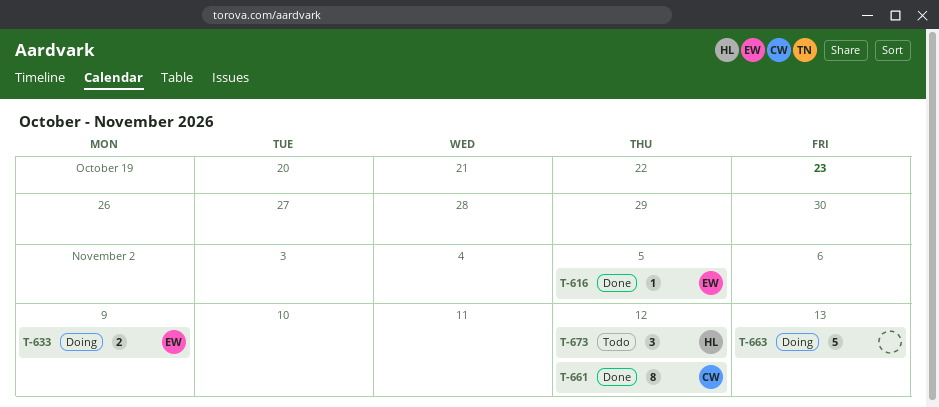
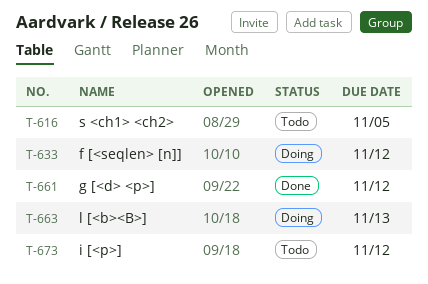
T-616, status: Done -> Todo
T-633, due: Nov 9 -> Nov 12

